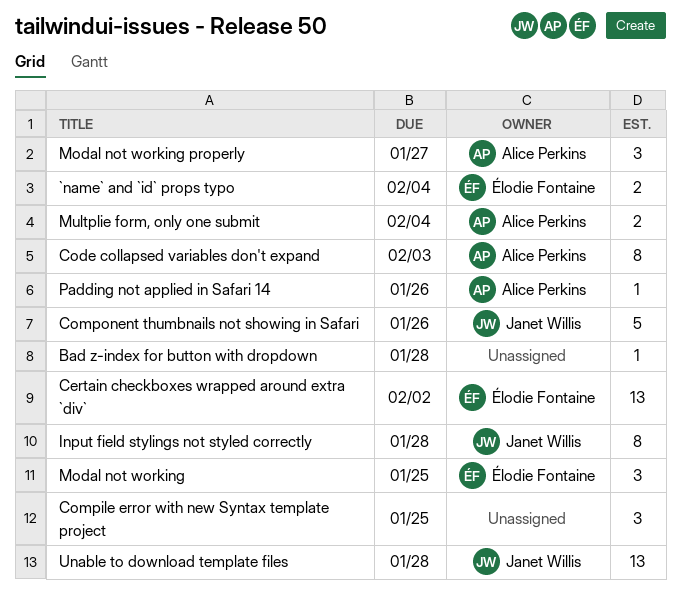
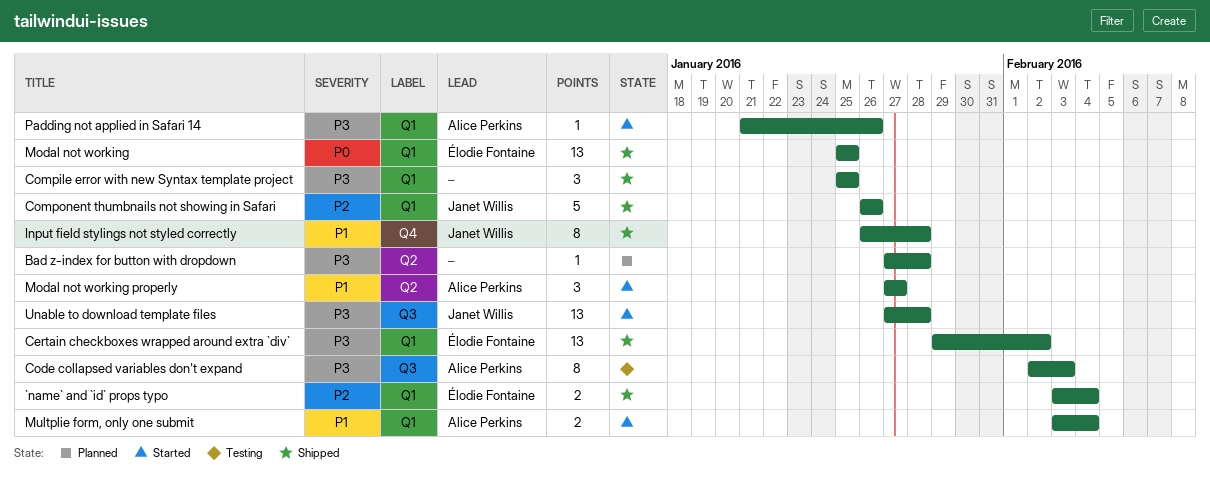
Modal not working, estimate: 3 -> 13

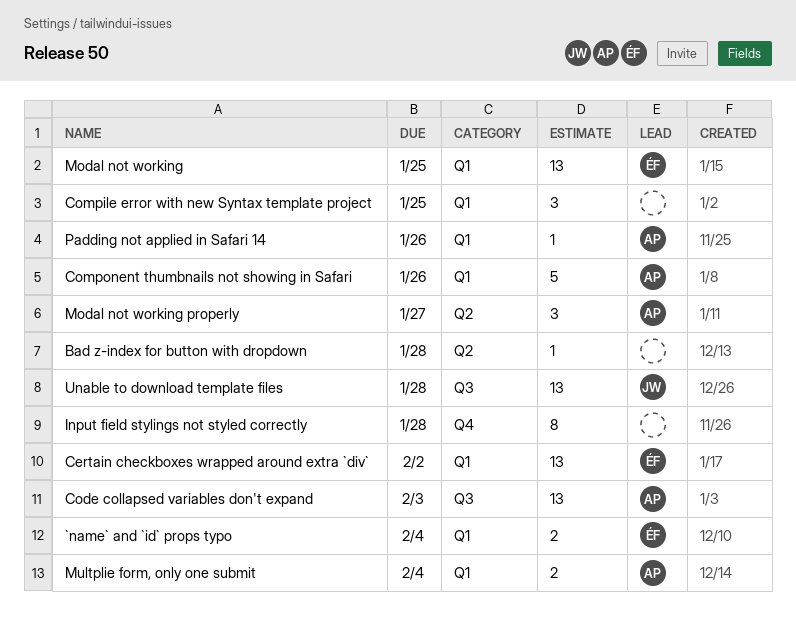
Code collapsed variables don't expand, estimate: 8 -> 13
Component thumbnails not showing in Safari, owner: Janet Willis -> Alice Perkins
Input field stylings not styled correctly, owner: Janet Willis -> none

